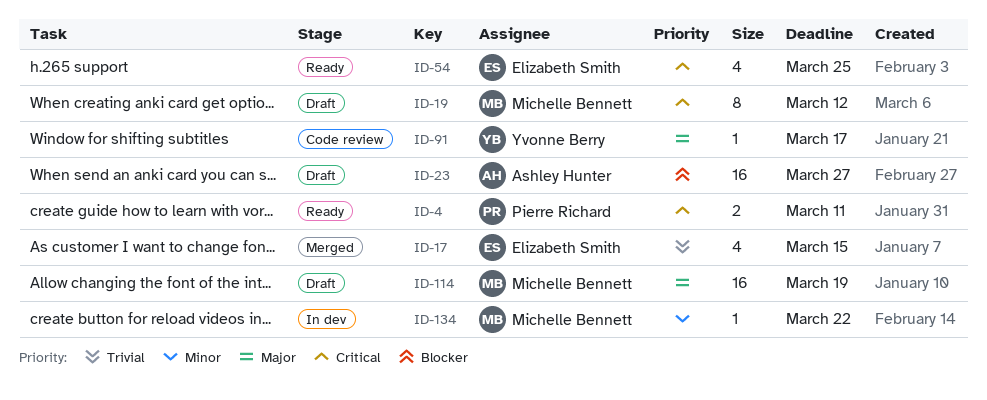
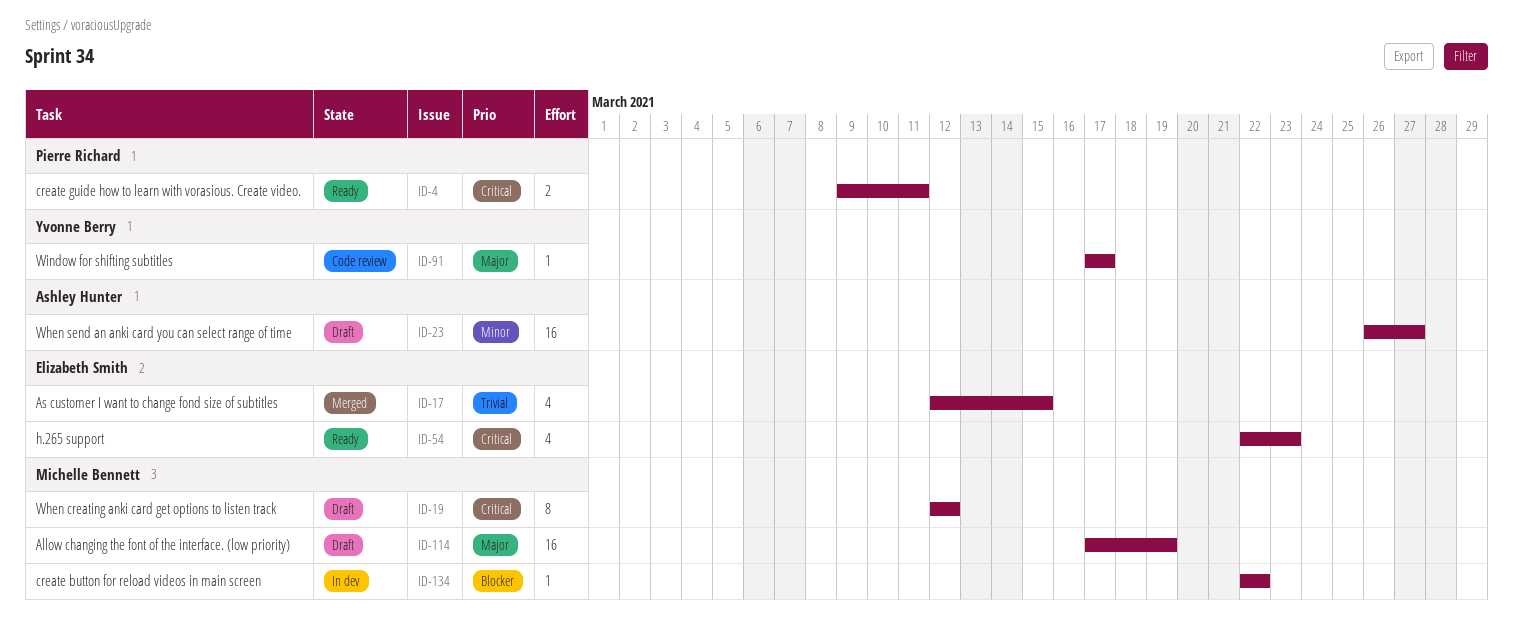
ID-23, priority: Blocker -> Minor
ID-54, due: Mar 25 -> Mar 23
ID-134, priority: Minor -> Blocker

